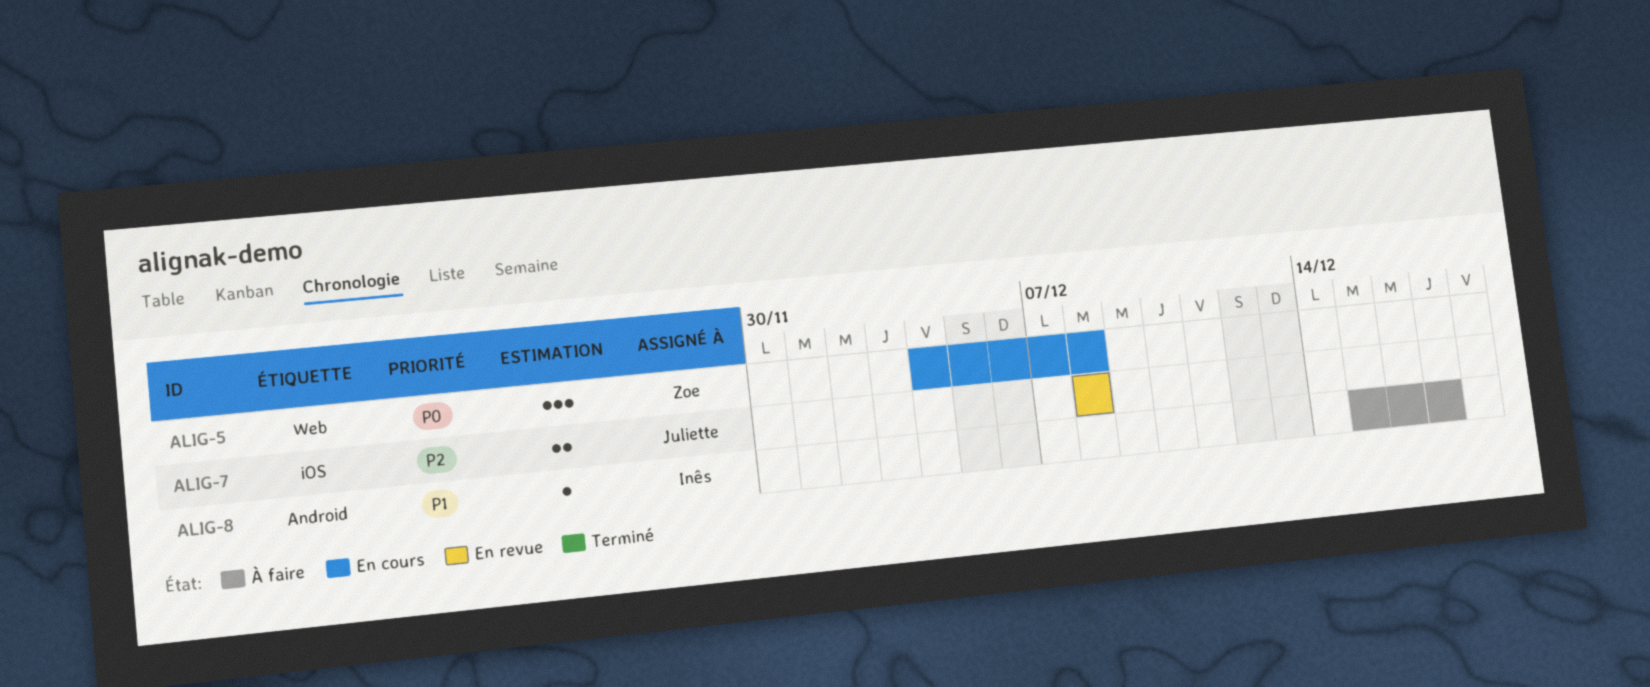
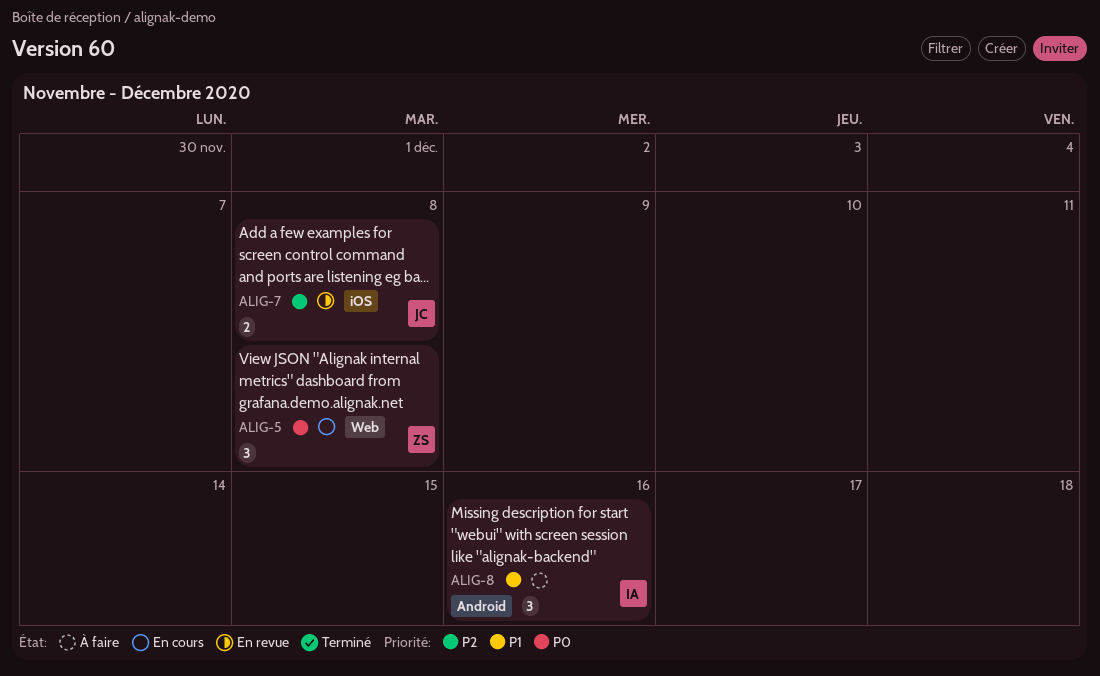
ALIG-8, estimate: 1 -> 3
ALIG-8, due: Dec 17 -> Dec 16

